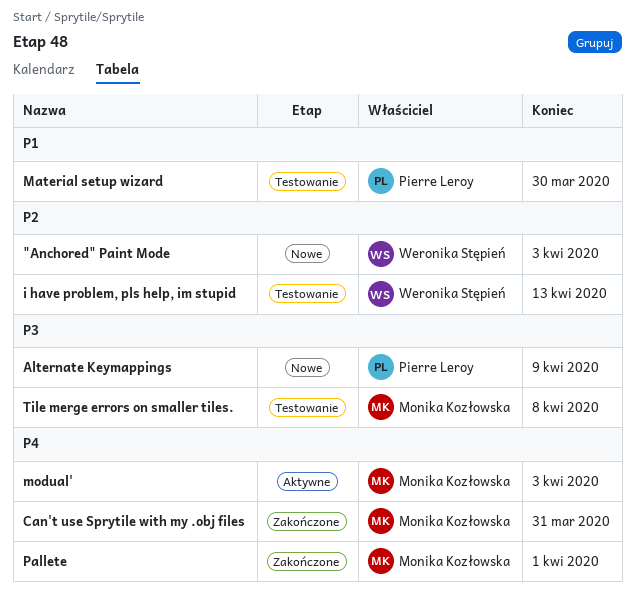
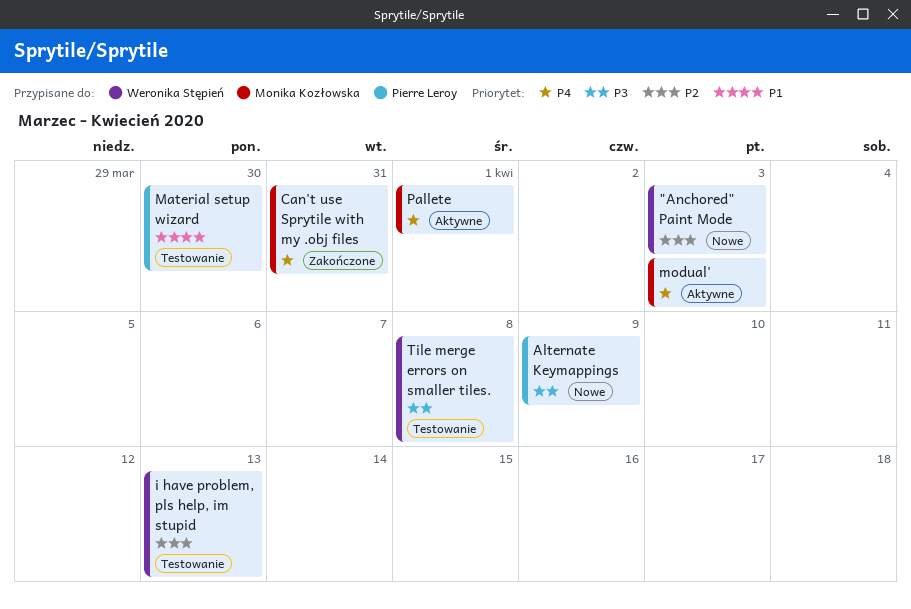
Pallete, status: Zakończone -> Aktywne
Tile merge errors on smaller tiles., owner: Monika Kozłowska -> Weronika Stępień

